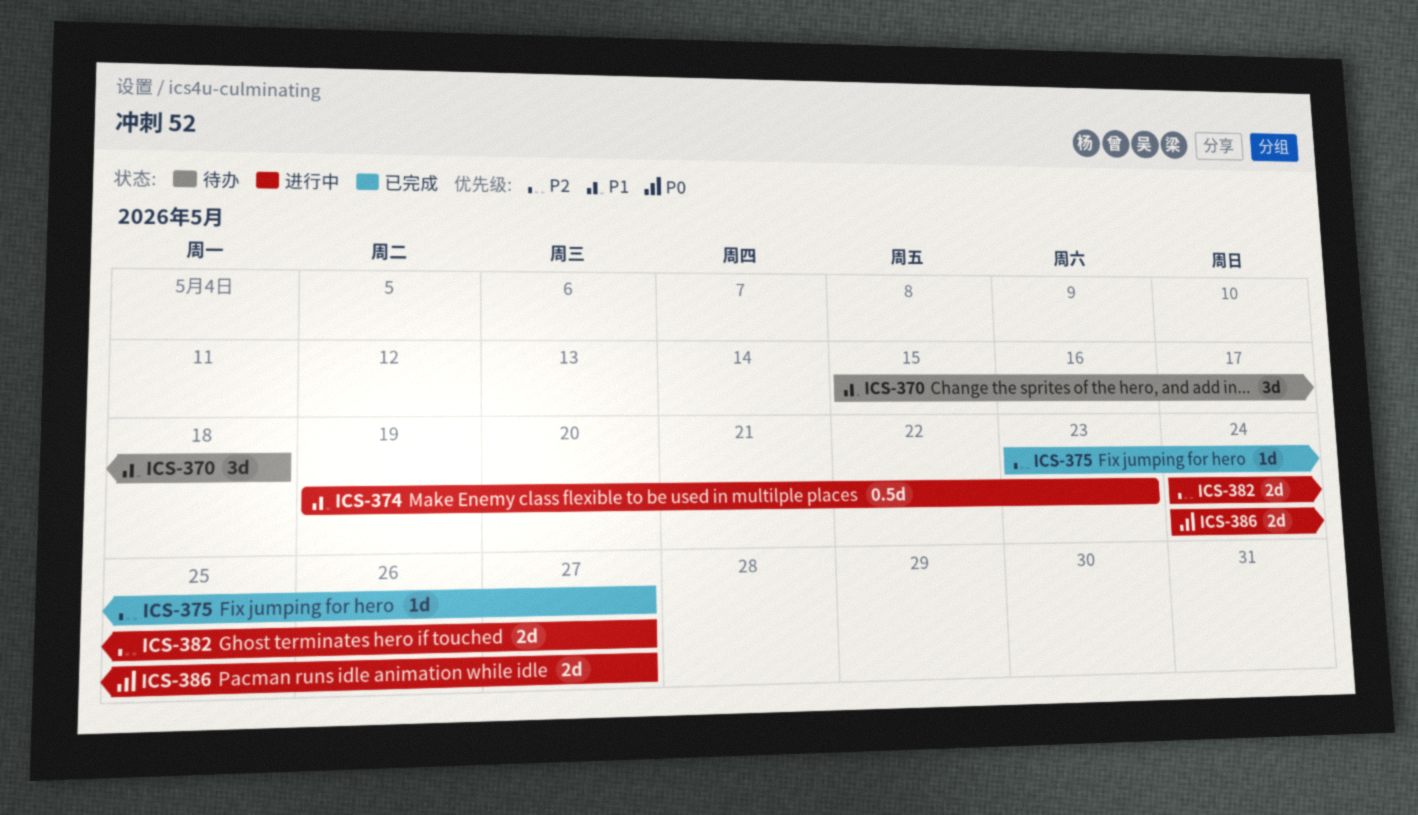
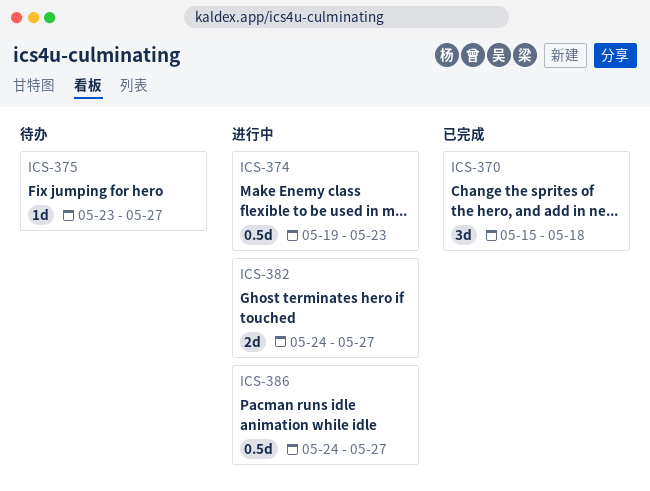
ICS-370, status: 待办 -> 已完成
ICS-375, status: 已完成 -> 待办
ICS-386, estimate: 2d -> 0.5d

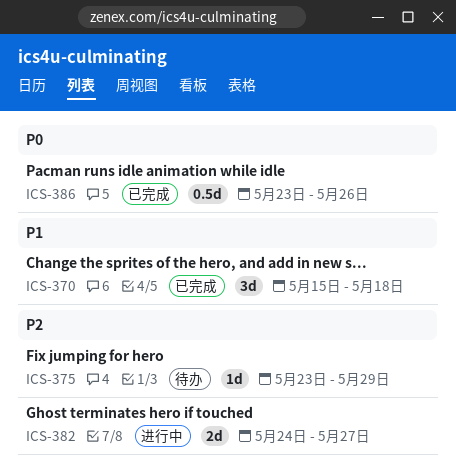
ICS-374: present -> none
ICS-375, due: May 27 -> May 29
ICS-386, status: 进行中 -> 已完成
ICS-386, start: May 24 -> May 23
ICS-386, due: May 27 -> May 26

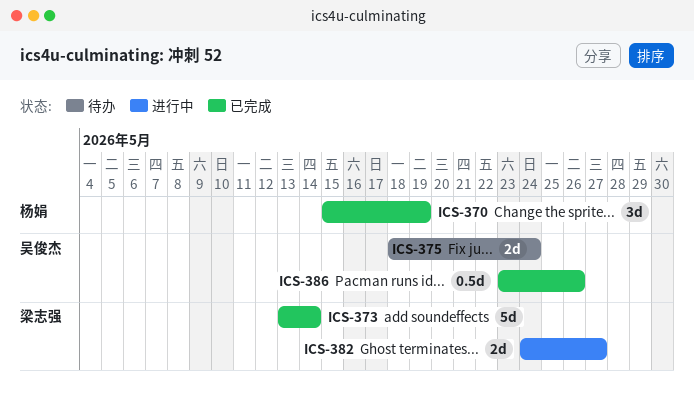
ICS-370, due: May 18 -> May 19
ICS-373: none -> present
ICS-375, estimate: 1d -> 2d
ICS-375, start: May 23 -> May 18
ICS-375, due: May 29 -> May 24

